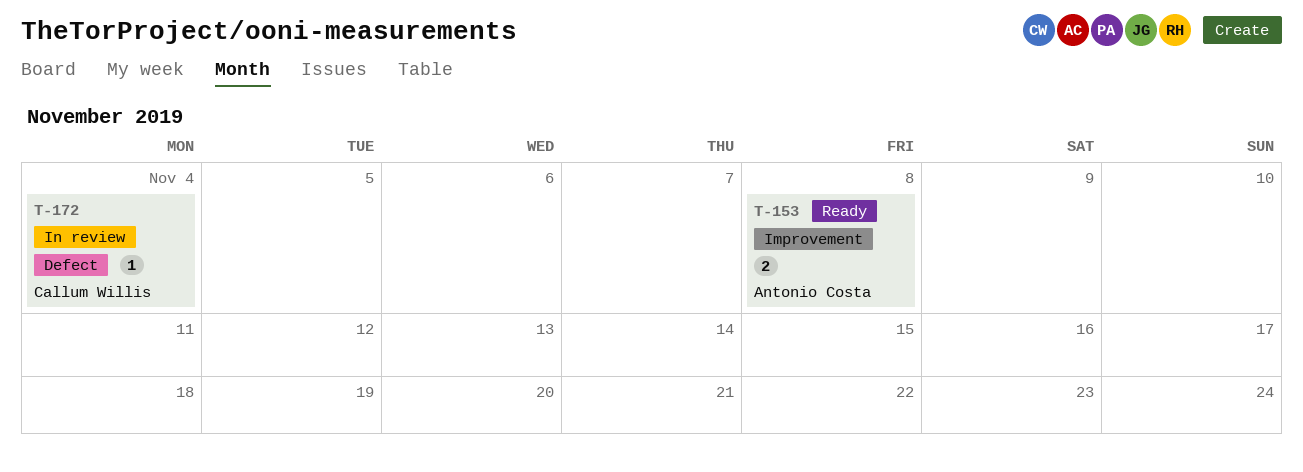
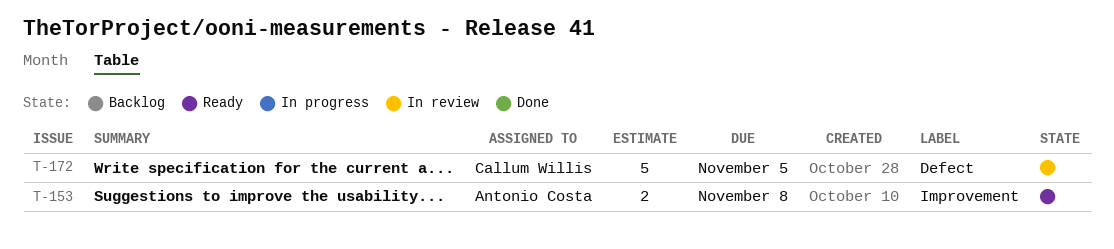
T-172, estimate: 1 -> 5
T-172, due: Nov 4 -> Nov 5

